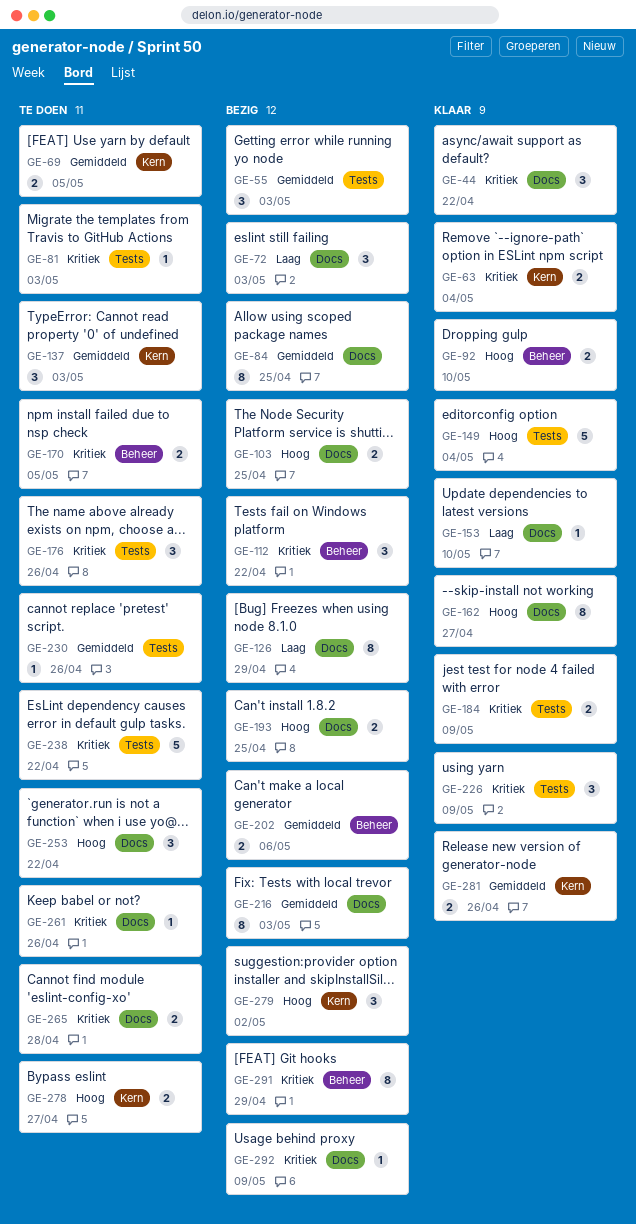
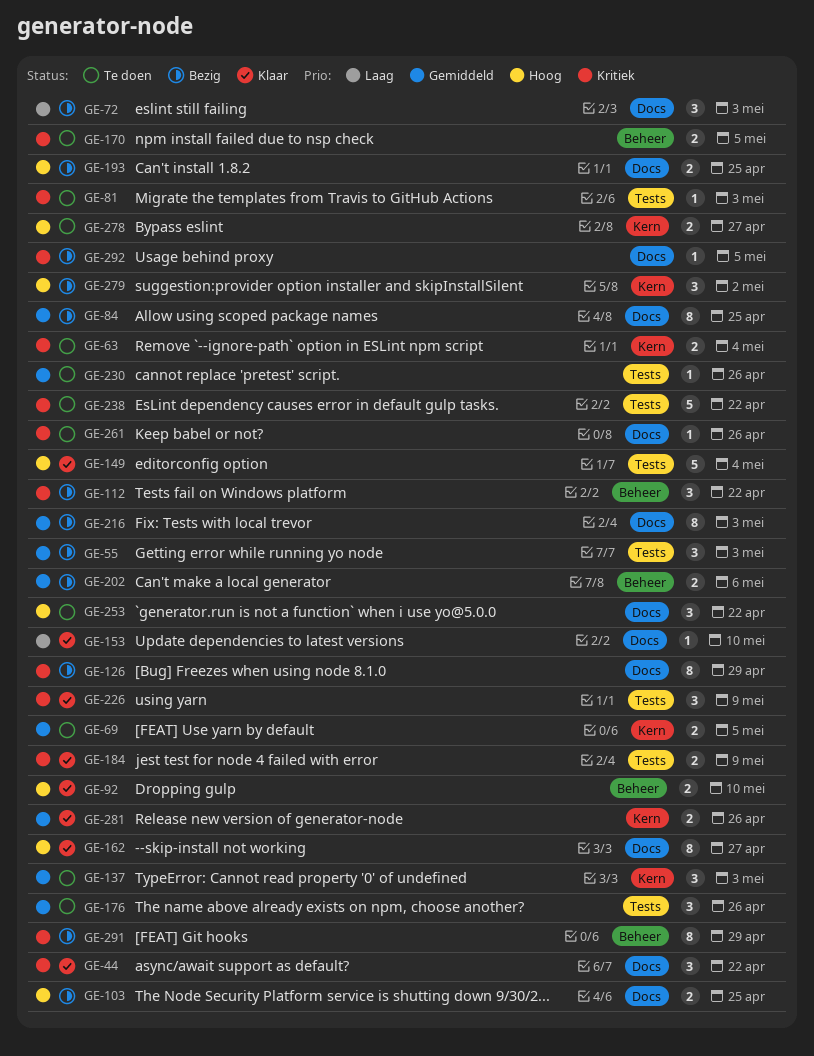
GE-63, status: Klaar -> Te doen
GE-126, priority: Laag -> Kritiek
GE-176, priority: Kritiek -> Gemiddeld
GE-265: present -> none
GE-292, due: May 9 -> May 5

